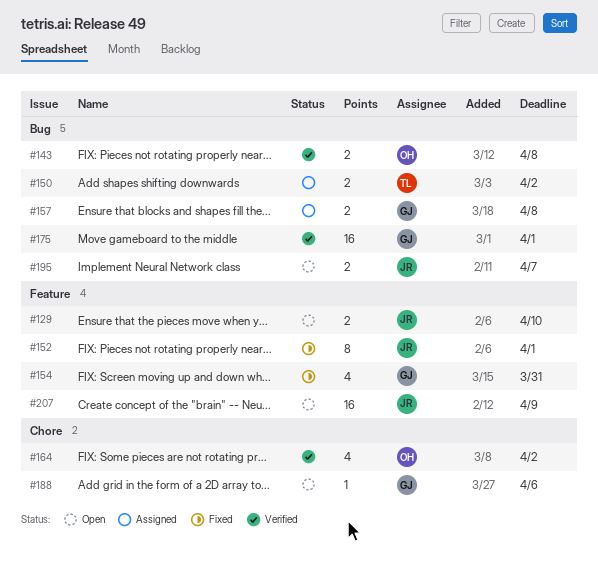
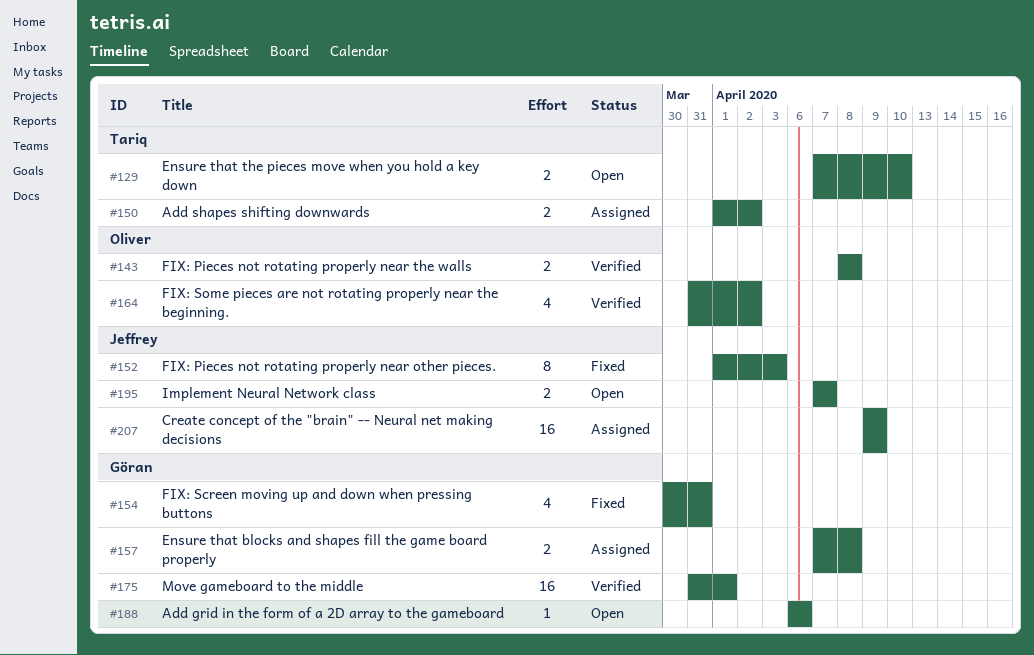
#129, owner: Jeffrey -> Tariq
#152, due: Apr 1 -> Apr 3
#207, status: Open -> Assigned

